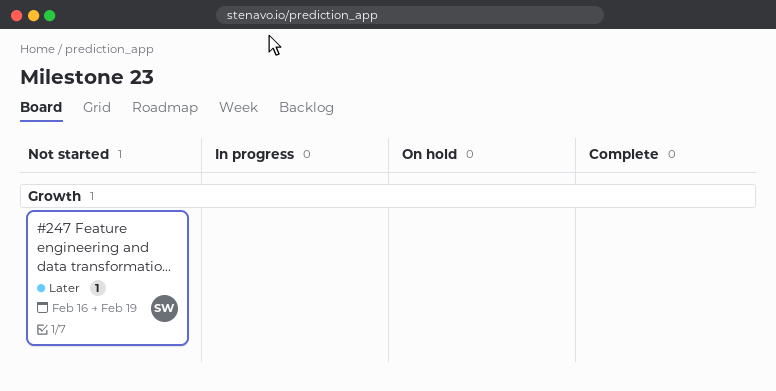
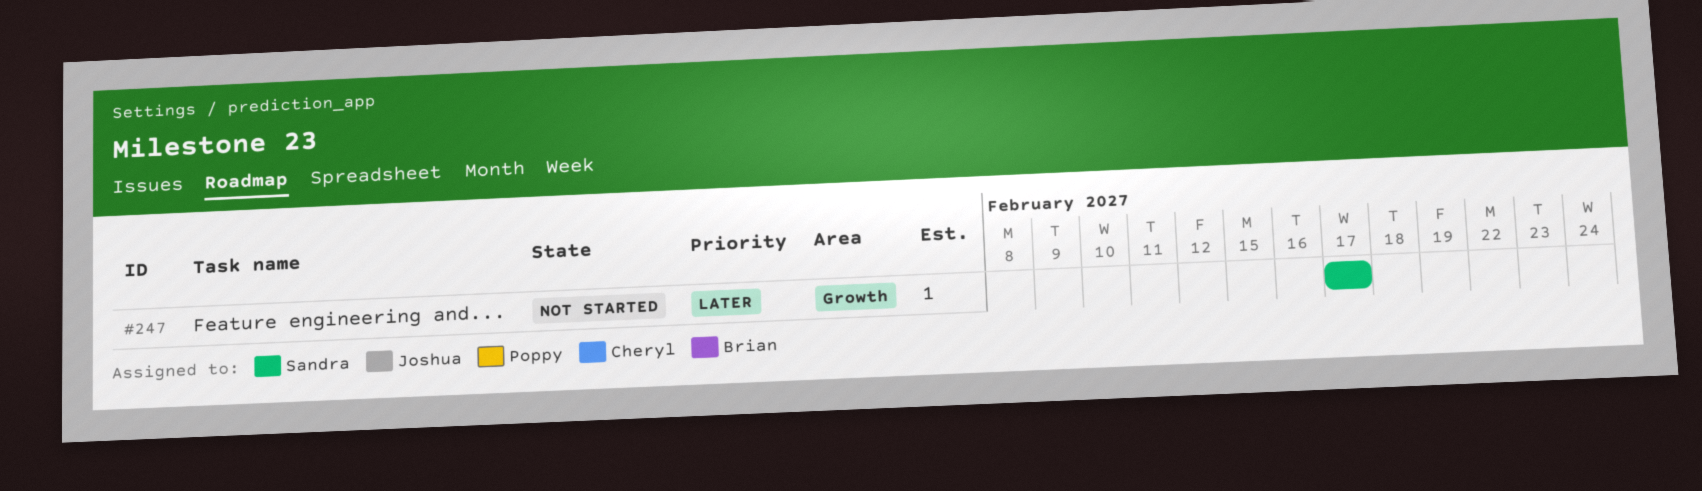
#247, start: Feb 16 -> Feb 17
#247, due: Feb 19 -> Feb 17

